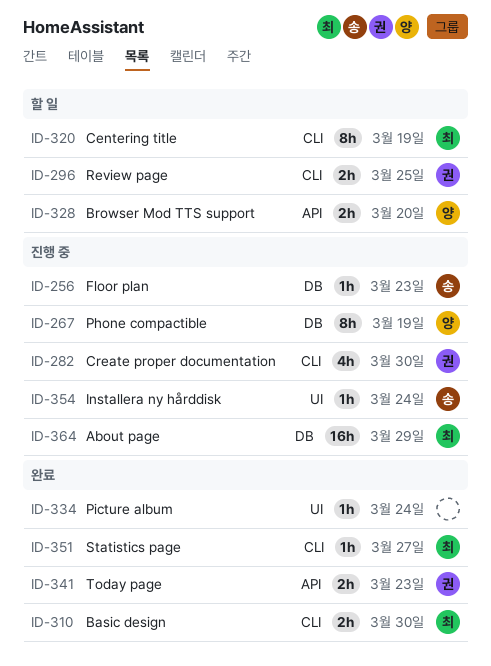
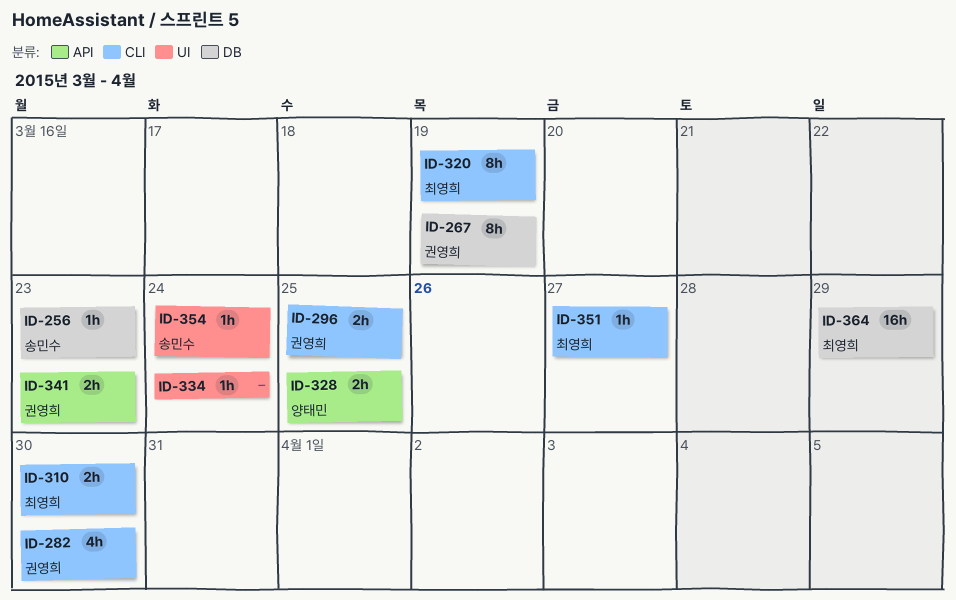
ID-267, owner: 양태민 -> 권영희
ID-328, due: Mar 20 -> Mar 25

